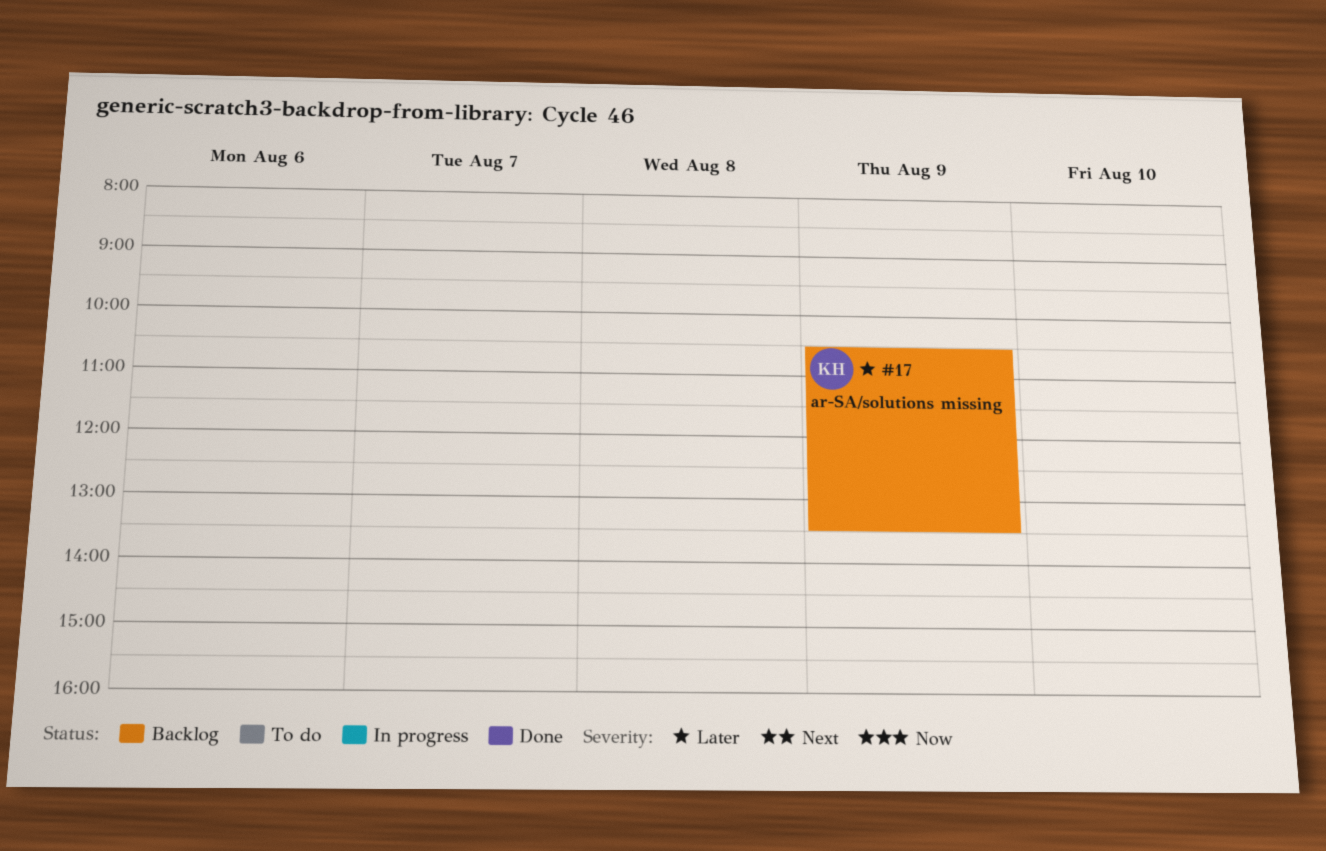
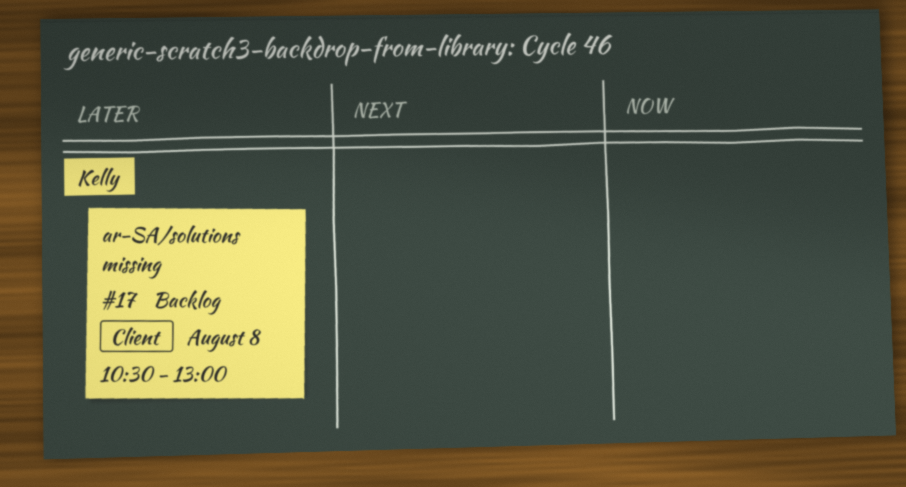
#17, day: Aug 9 -> Aug 8
#17, ends: 13:30 -> 13:00

